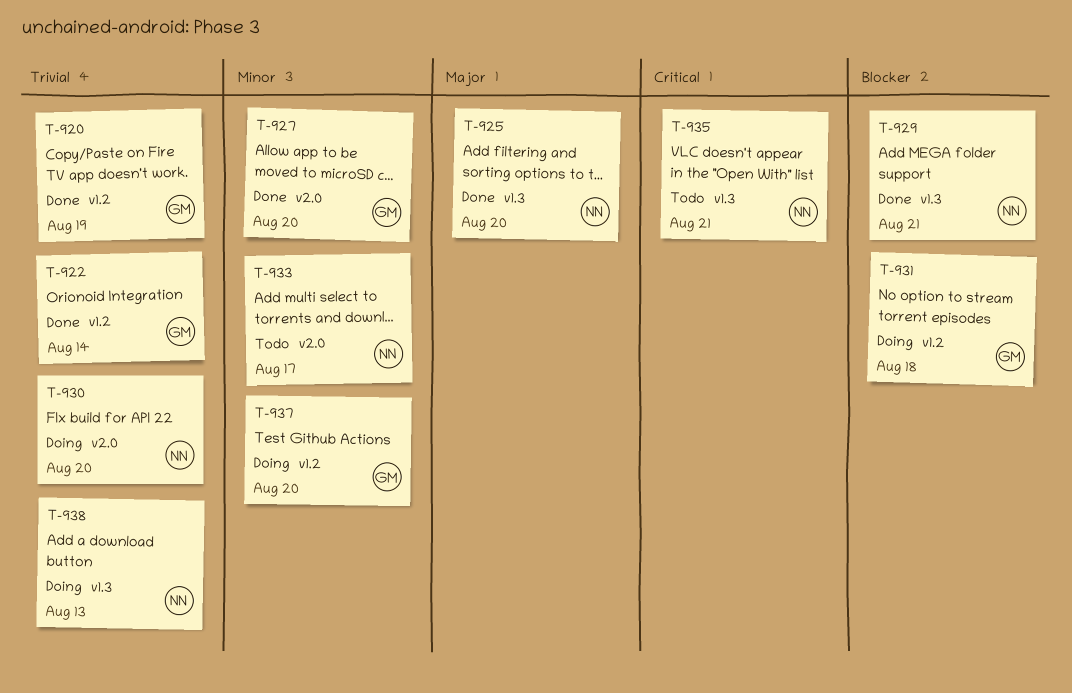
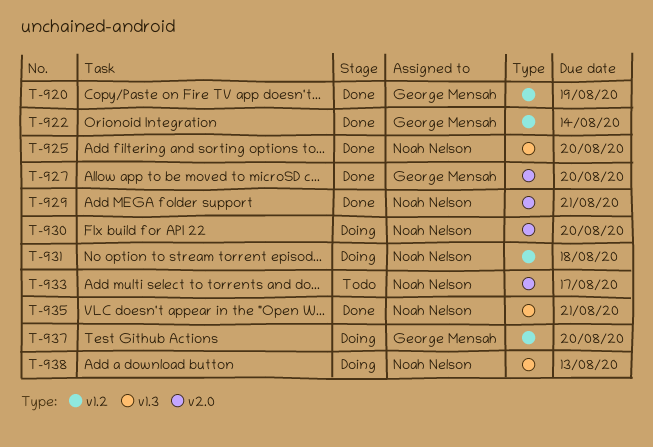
T-929, label: v1.3 -> v2.0
T-931, owner: George Mensah -> Noah Nelson
T-935, status: Todo -> Done

